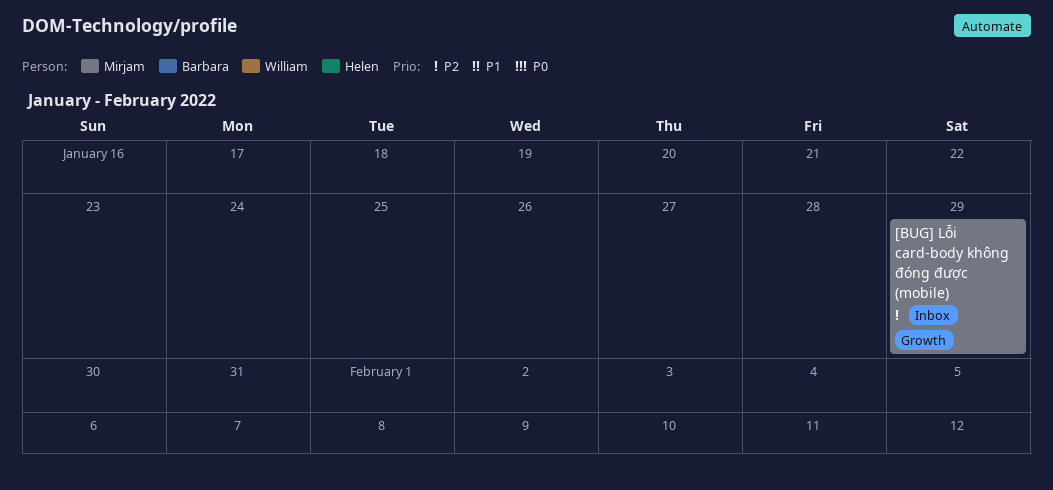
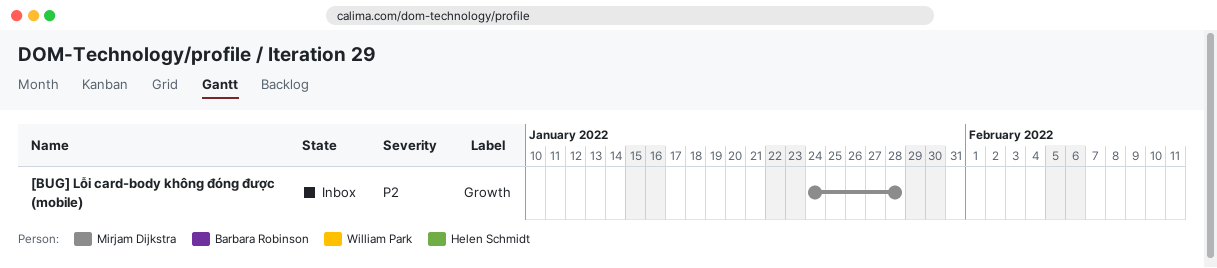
[BUG] Lỗi card-body không đóng được (mobile), due: Jan 29 -> Jan 28

